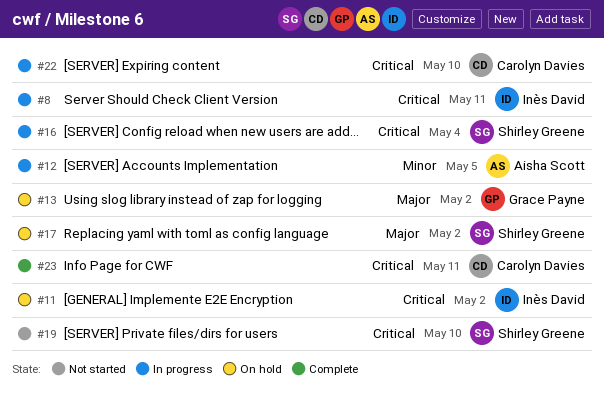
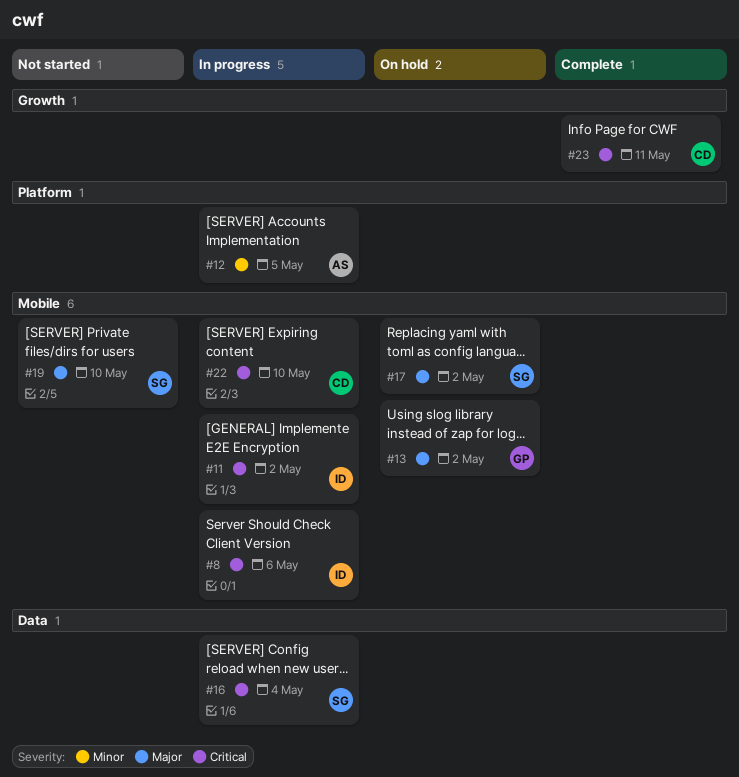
#8, due: May 11 -> May 6
#11, status: On hold -> In progress
#19, priority: Critical -> Major

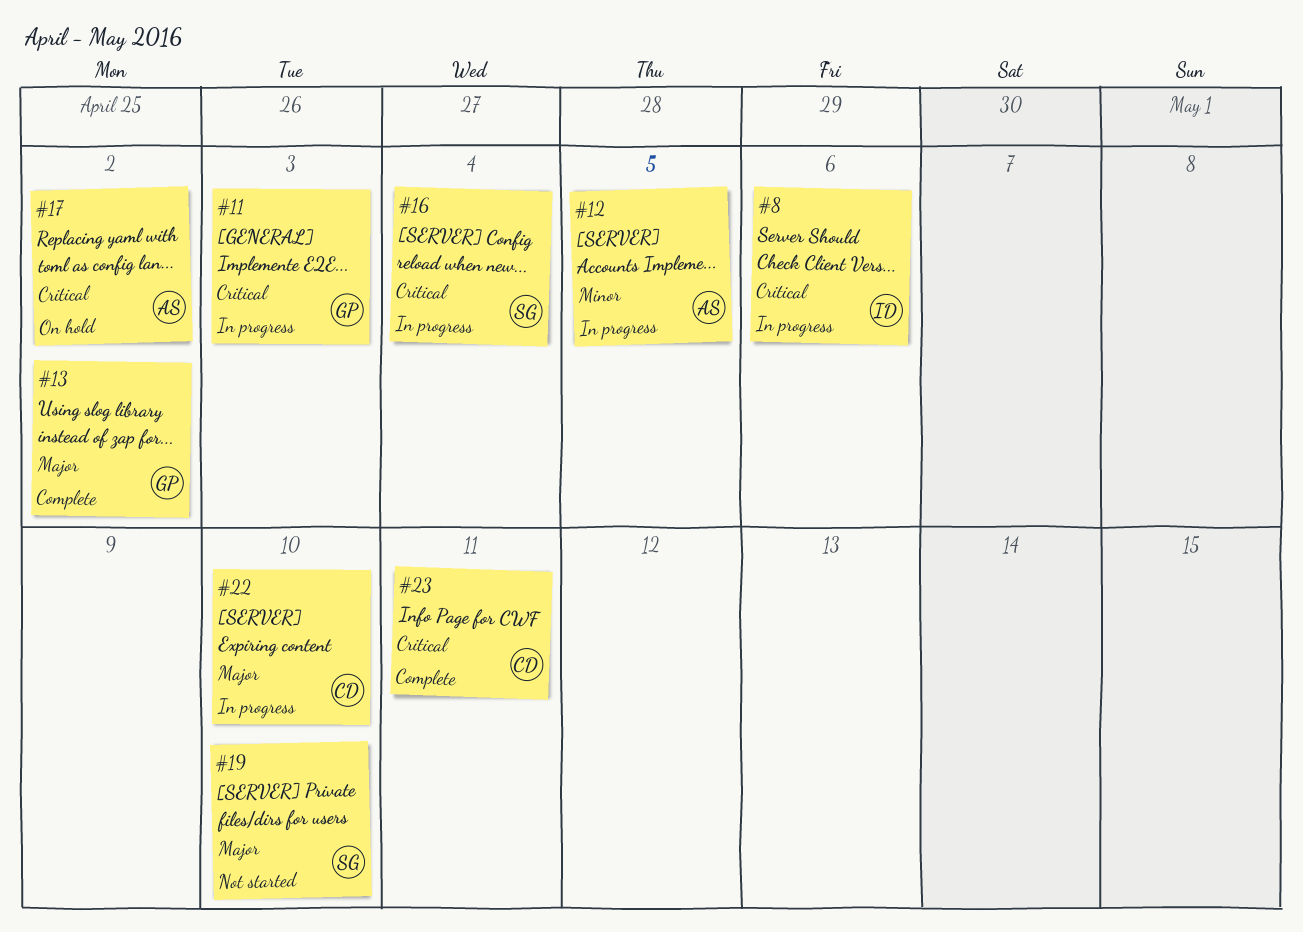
#11, owner: ID -> GP
#11, due: May 2 -> May 3
#13, status: On hold -> Complete
#17, owner: SG -> AS
#17, priority: Major -> Critical
#22, priority: Critical -> Major

